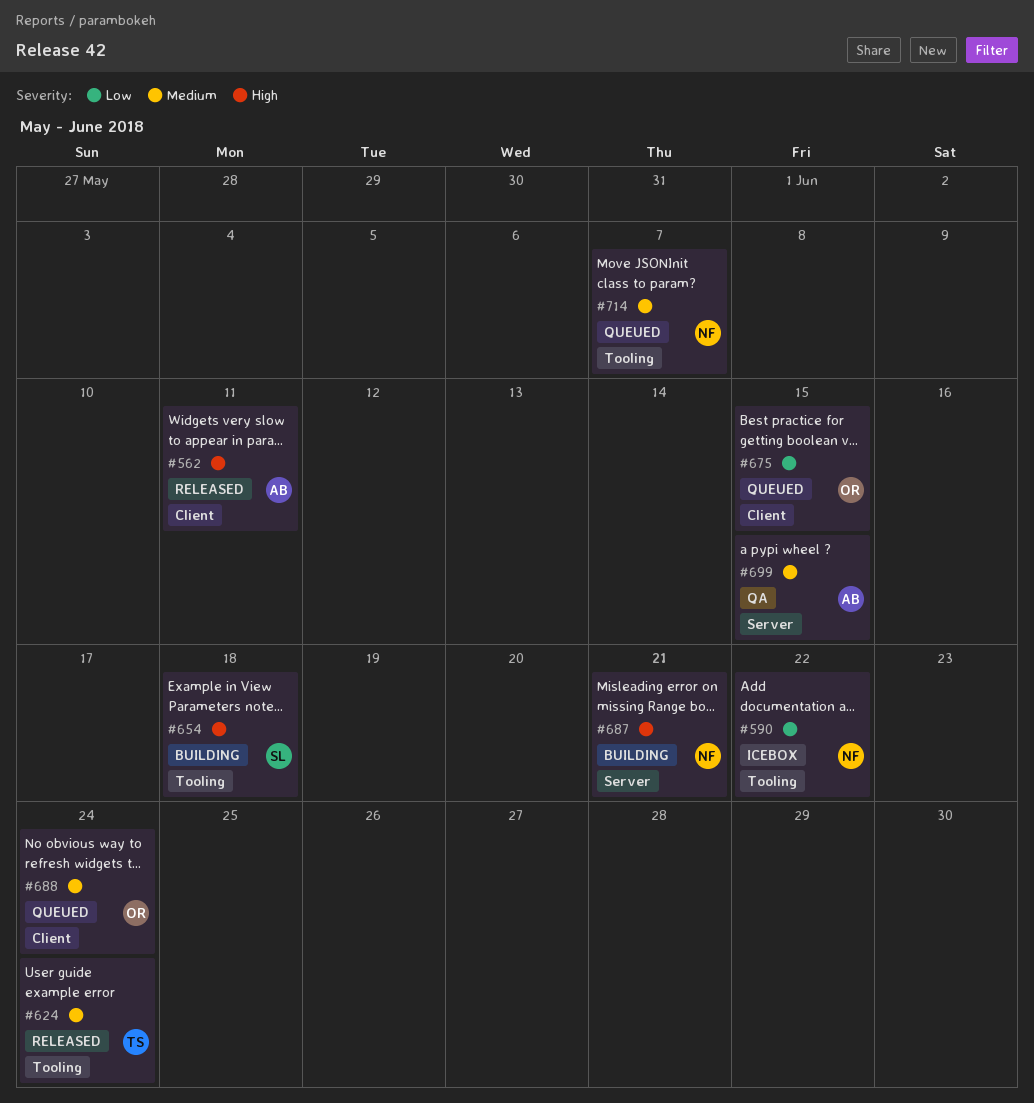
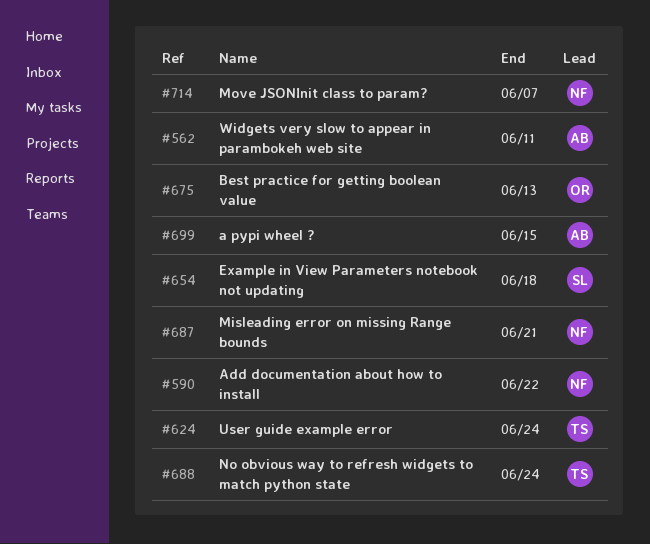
#675, due: Jun 15 -> Jun 13
#688, owner: OR -> TS

